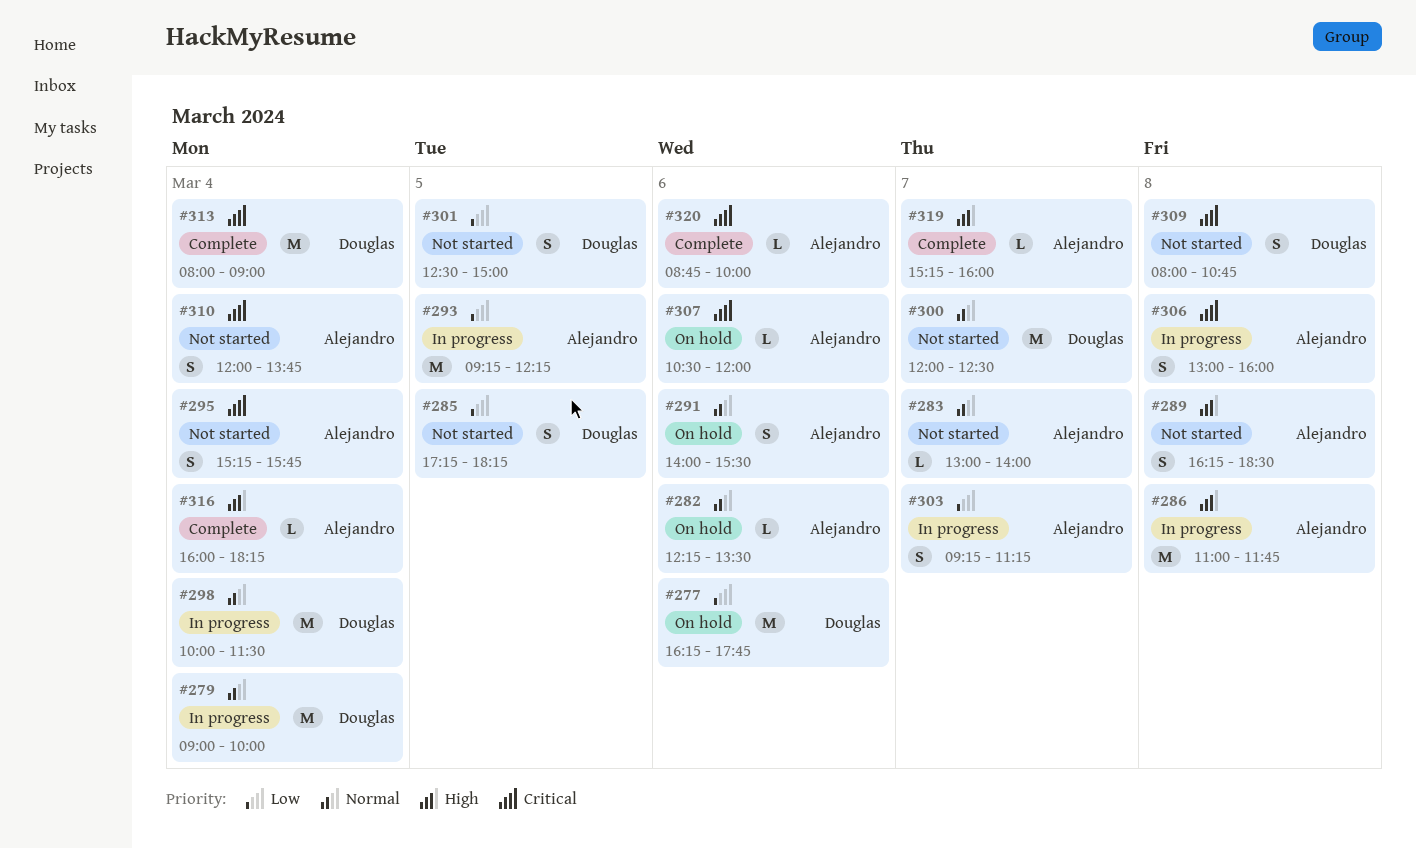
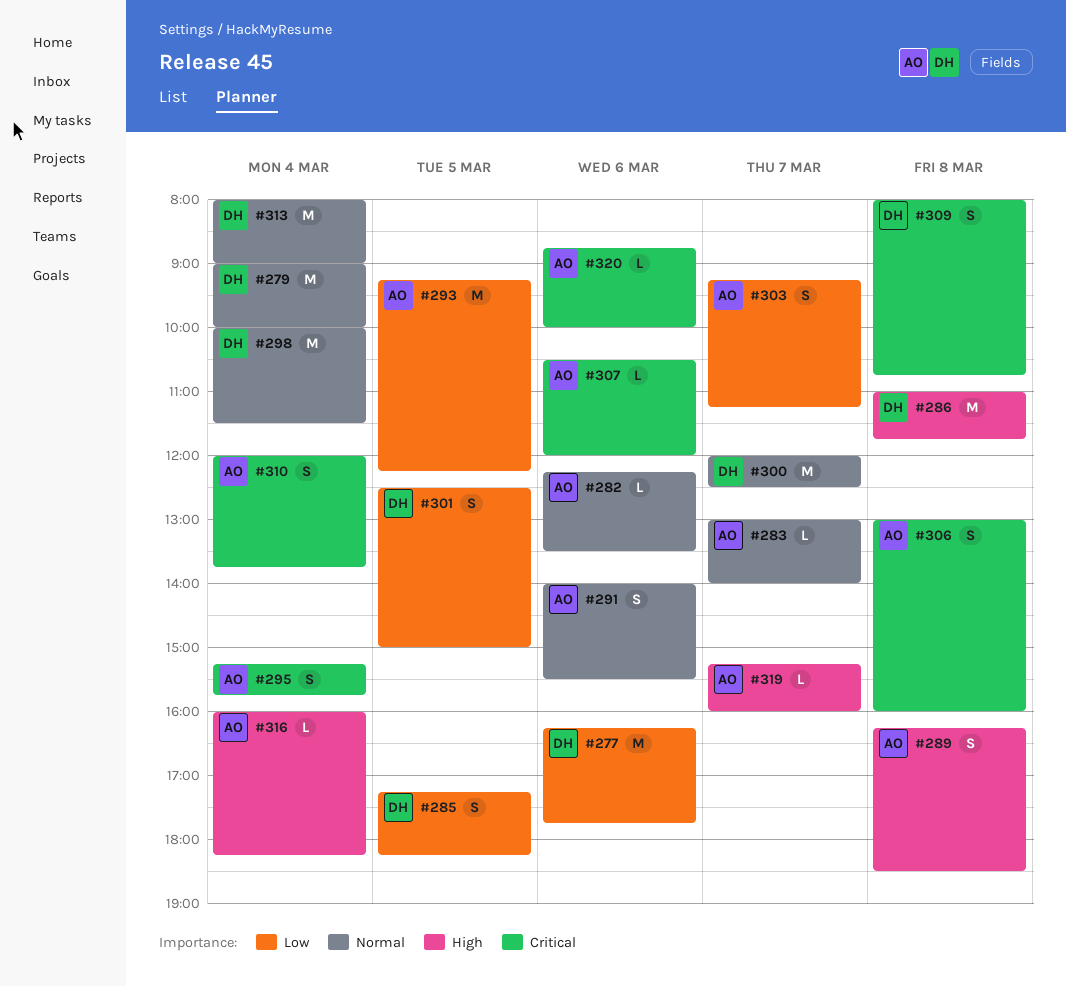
#286, owner: Alejandro -> Douglas
#313, priority: Critical -> Normal

